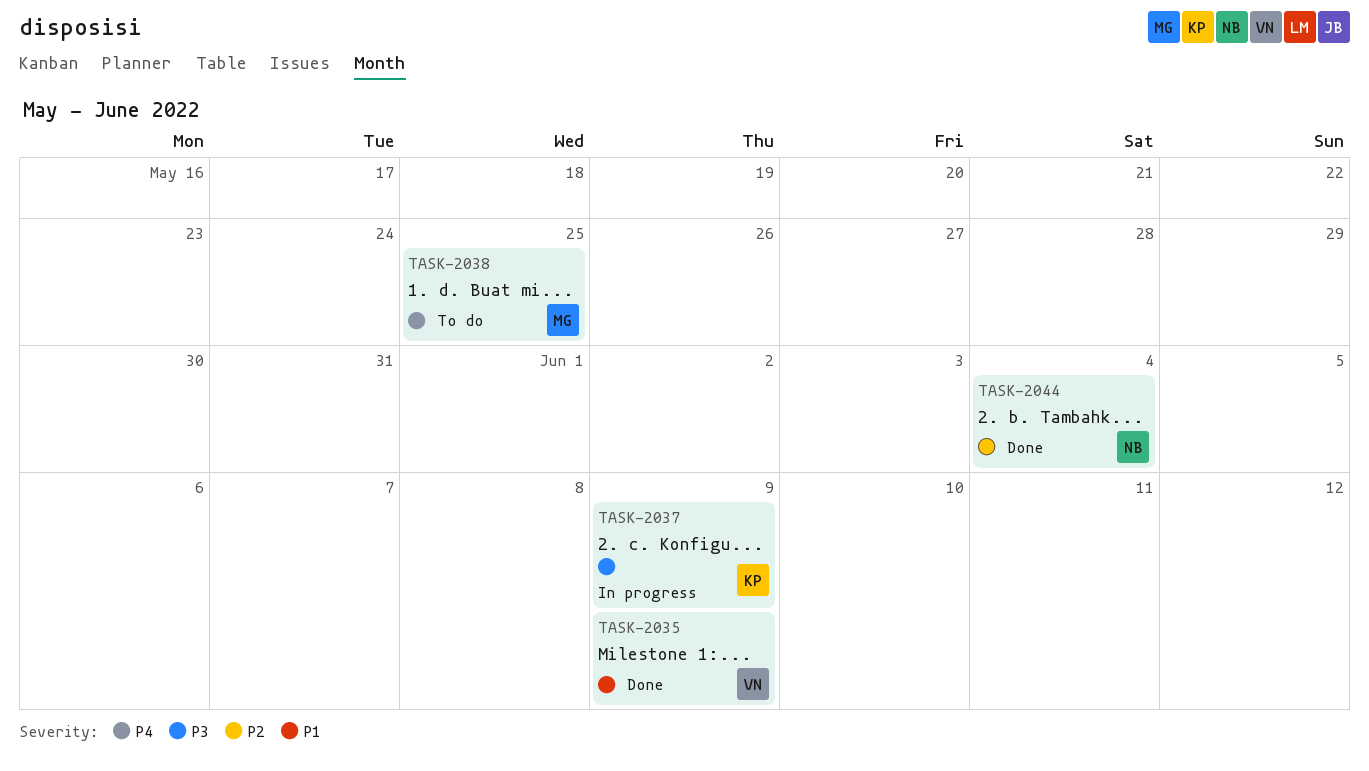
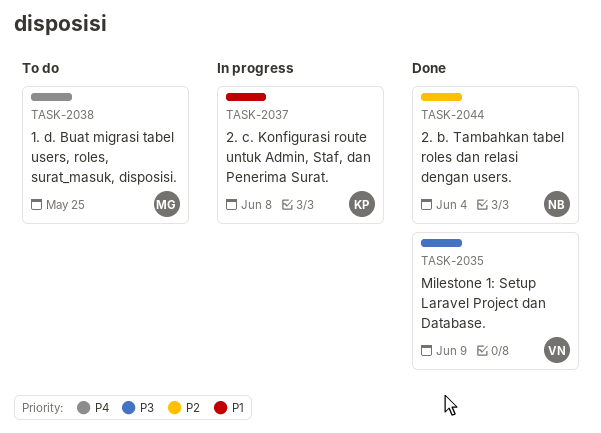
TASK-2035, priority: P1 -> P3
TASK-2037, priority: P3 -> P1
TASK-2037, due: Jun 9 -> Jun 8

